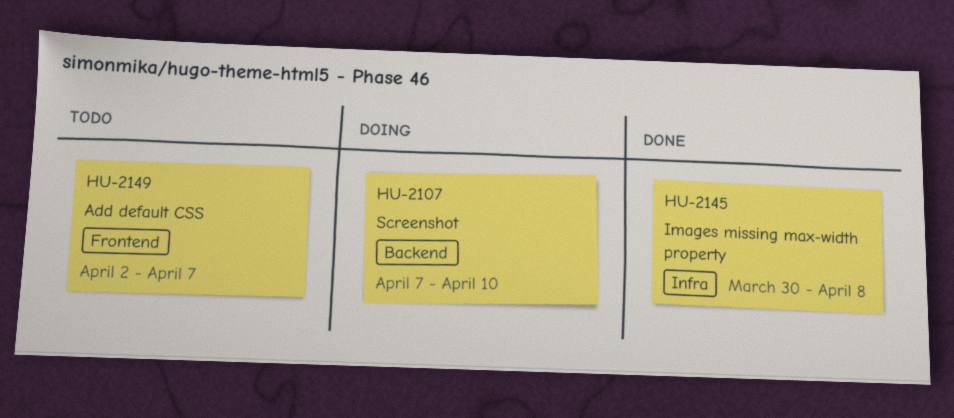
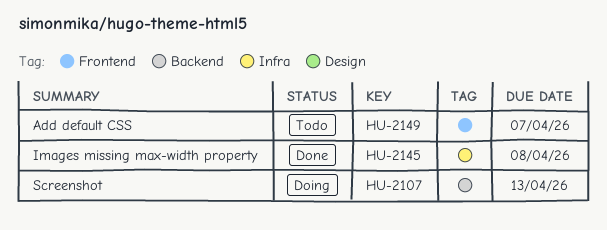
HU-2107, due: Apr 10 -> Apr 13

